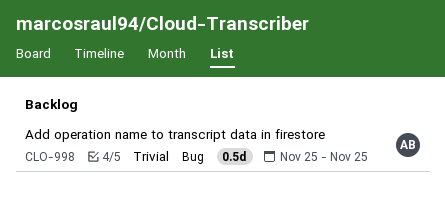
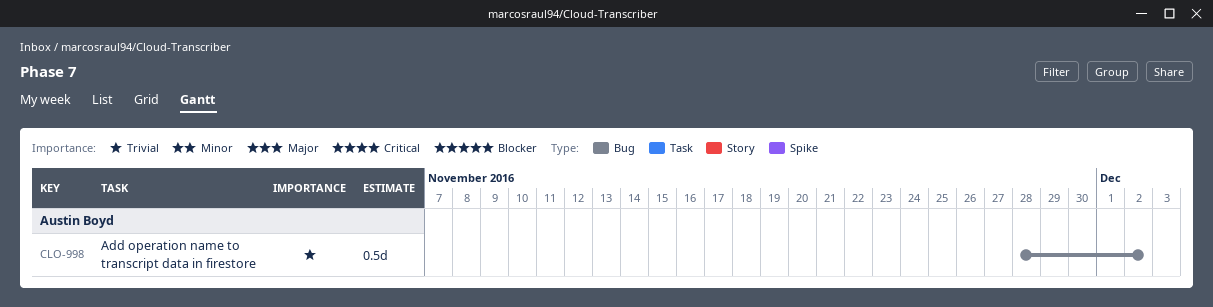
CLO-998, start: Nov 25 -> Nov 28
CLO-998, due: Nov 25 -> Dec 2

